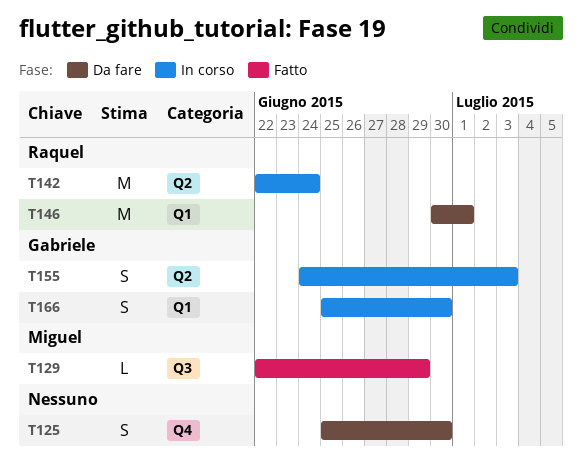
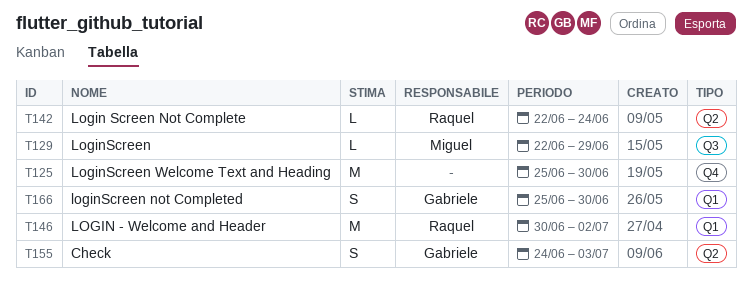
T125, estimate: S -> M
T142, estimate: M -> L
T146, due: Jul 1 -> Jul 2

